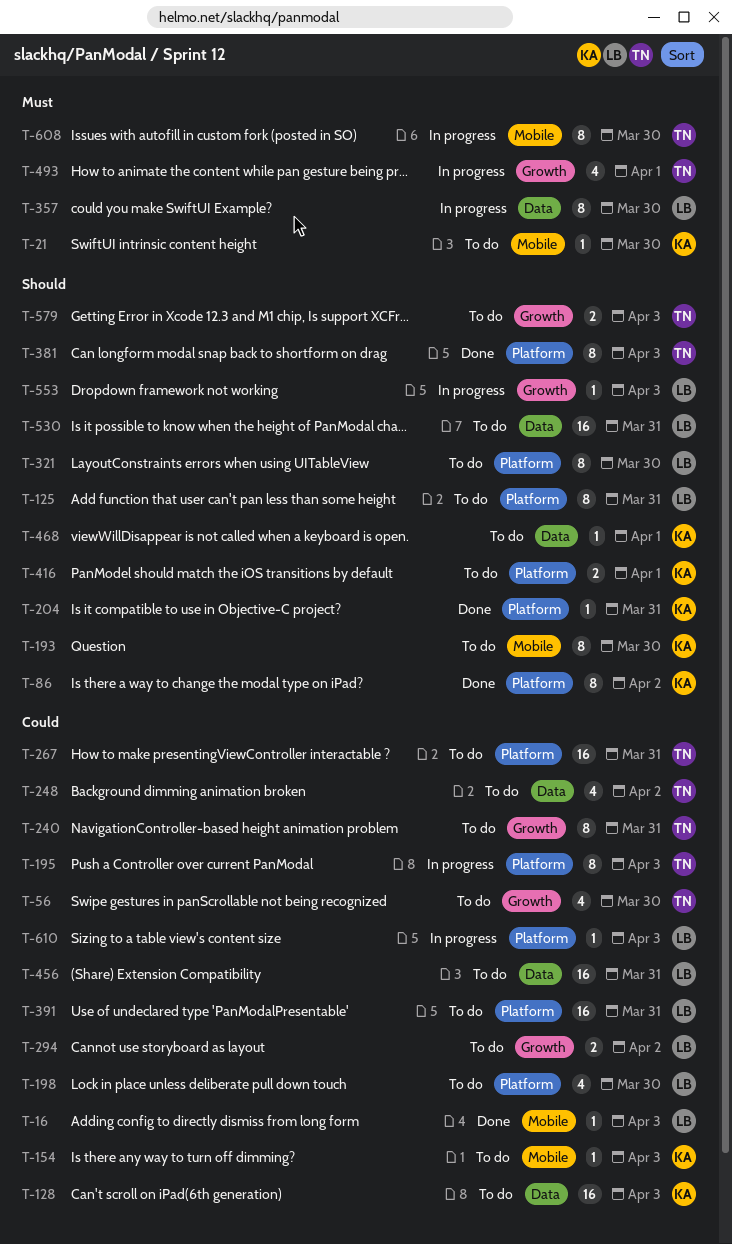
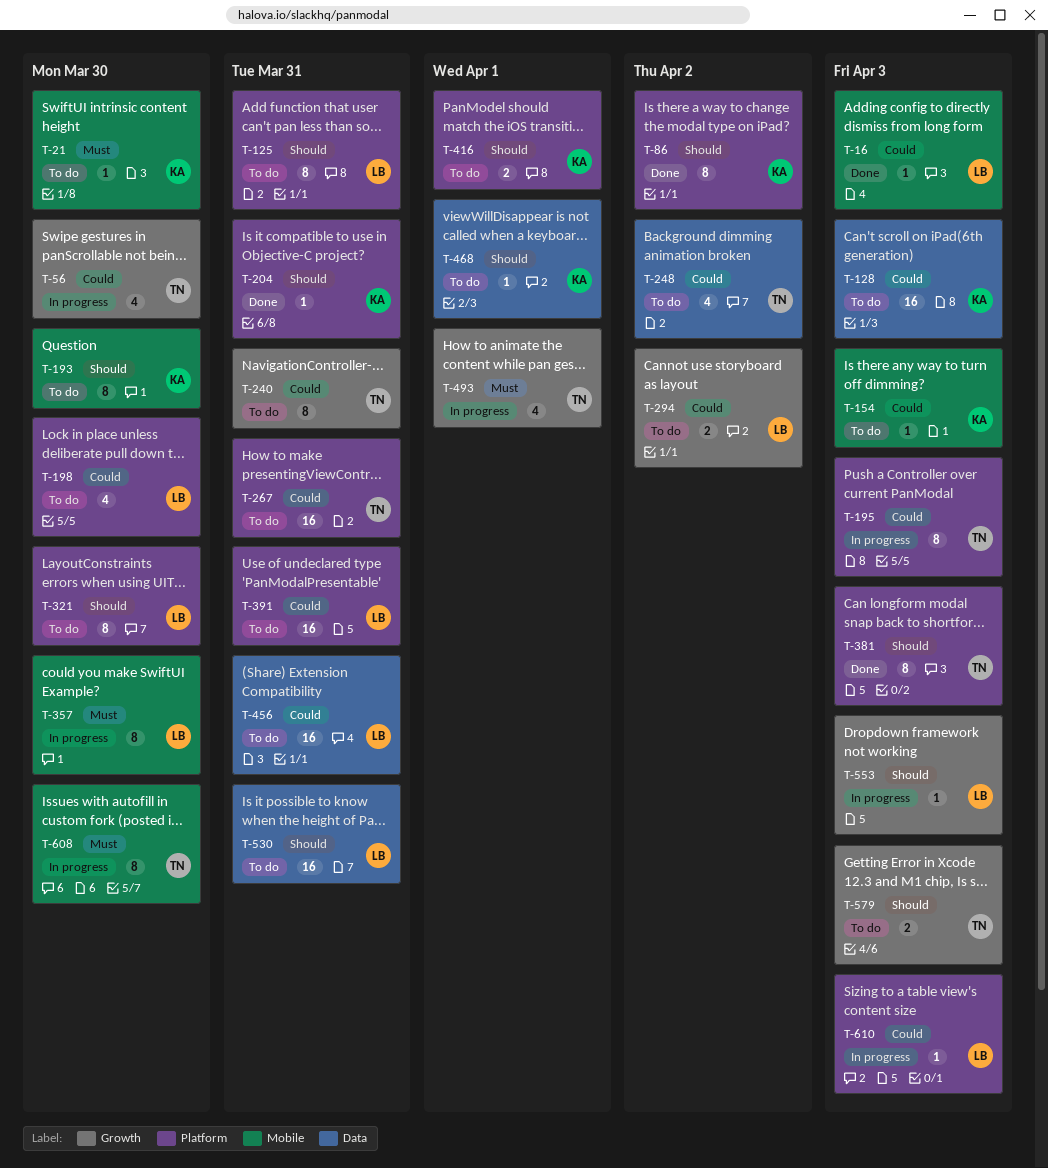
T-56, status: To do -> In progress
T-357, label: Data -> Mobile

